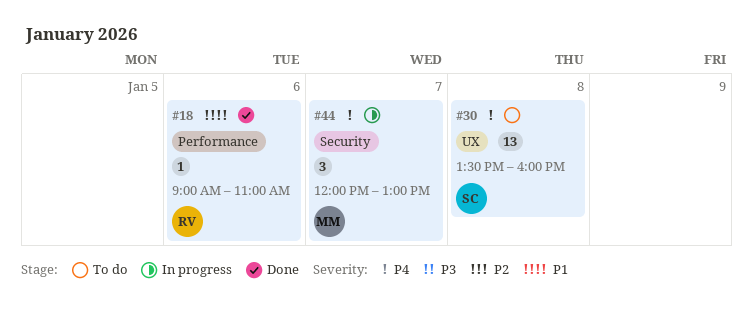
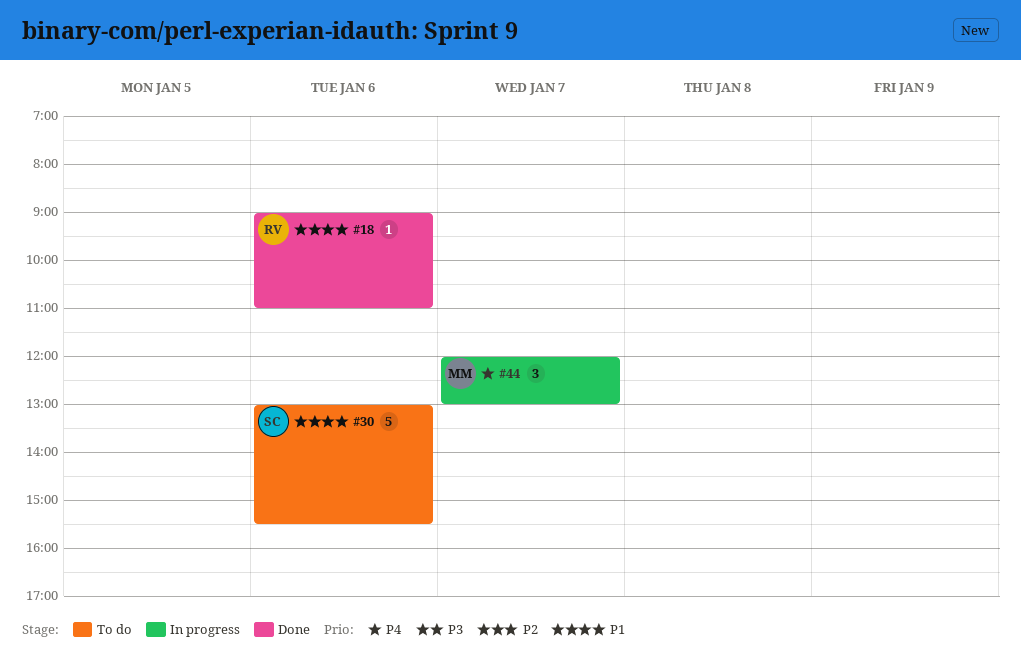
#30, priority: P4 -> P1
#30, estimate: 13 -> 5
#30, day: Jan 8 -> Jan 6
#30, begins: 13:30 -> 13:00
#30, ends: 16:00 -> 15:30

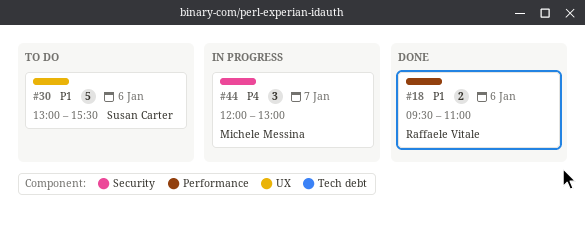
#18, estimate: 1 -> 2
#18, begins: 09:00 -> 09:30

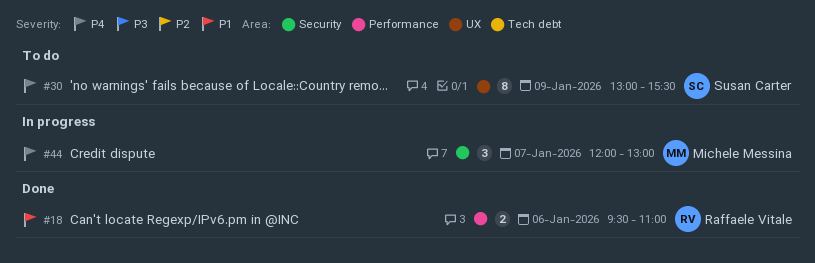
#30, priority: P1 -> P4
#30, estimate: 5 -> 8
#30, day: Jan 6 -> Jan 9

